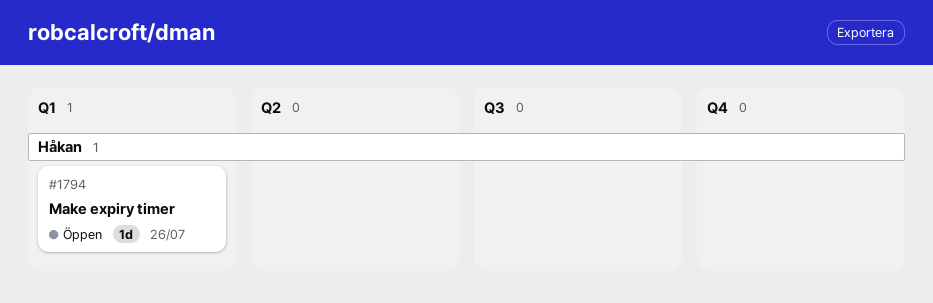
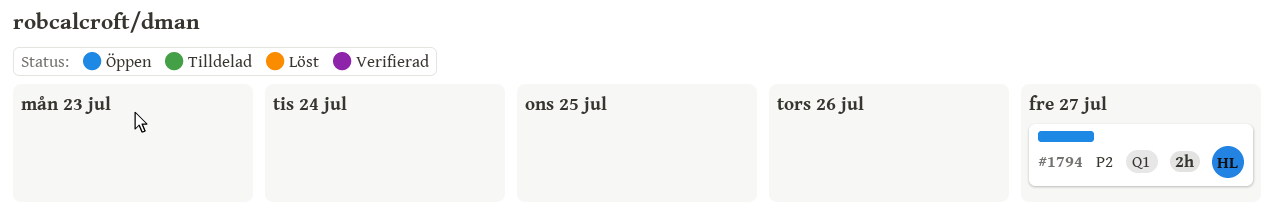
#1794, estimate: 1d -> 2h
#1794, due: Jul 26 -> Jul 27

